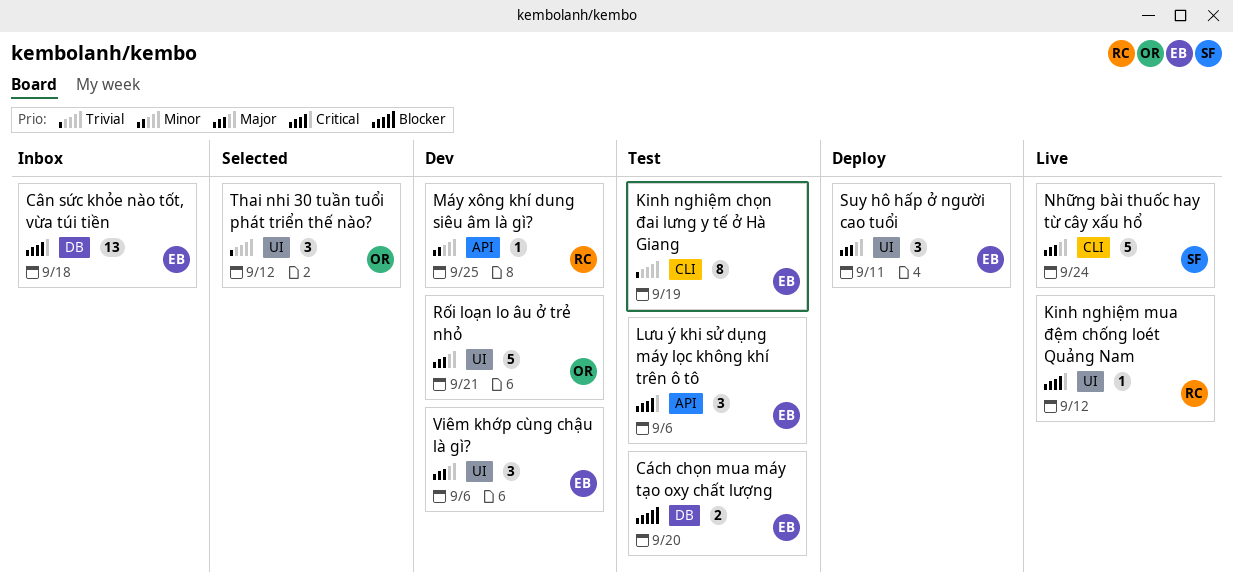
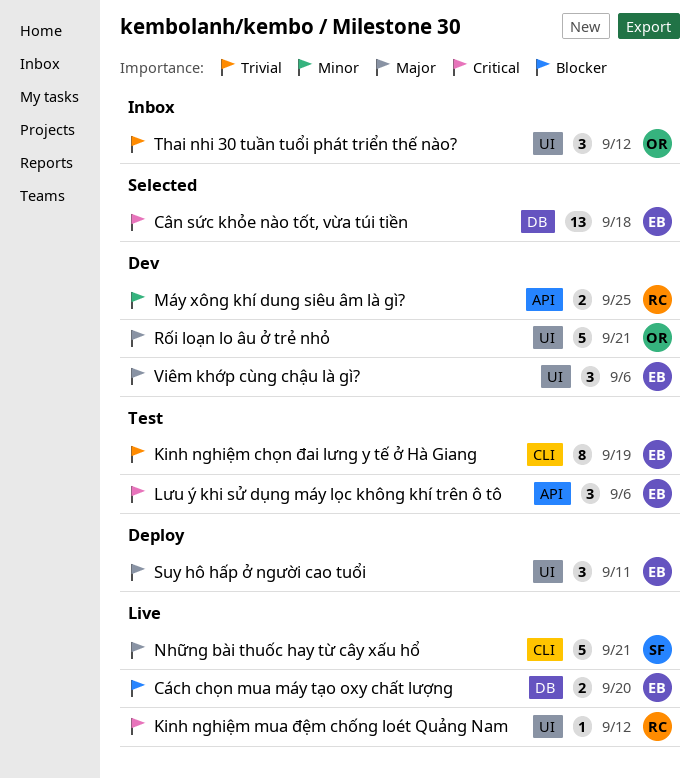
Cách chọn mua máy tạo oxy chất lượng, status: Test -> Live
Cân sức khỏe nào tốt, vừa túi tiền, status: Inbox -> Selected
Máy xông khí dung siêu âm là gì?, estimate: 1 -> 2
Những bài thuốc hay từ cây xấu hổ, due: Sep 24 -> Sep 21
Thai nhi 30 tuần tuổi phát triển thế nào?, status: Selected -> Inbox

